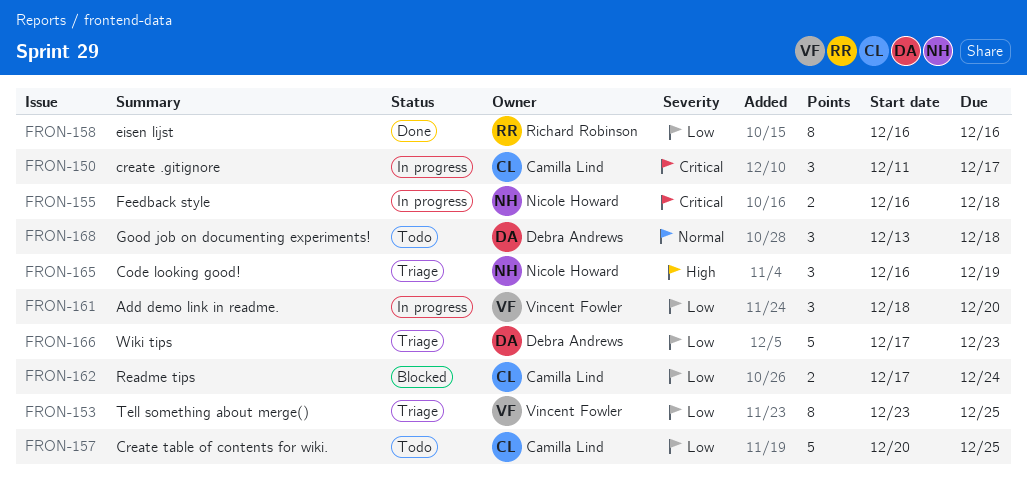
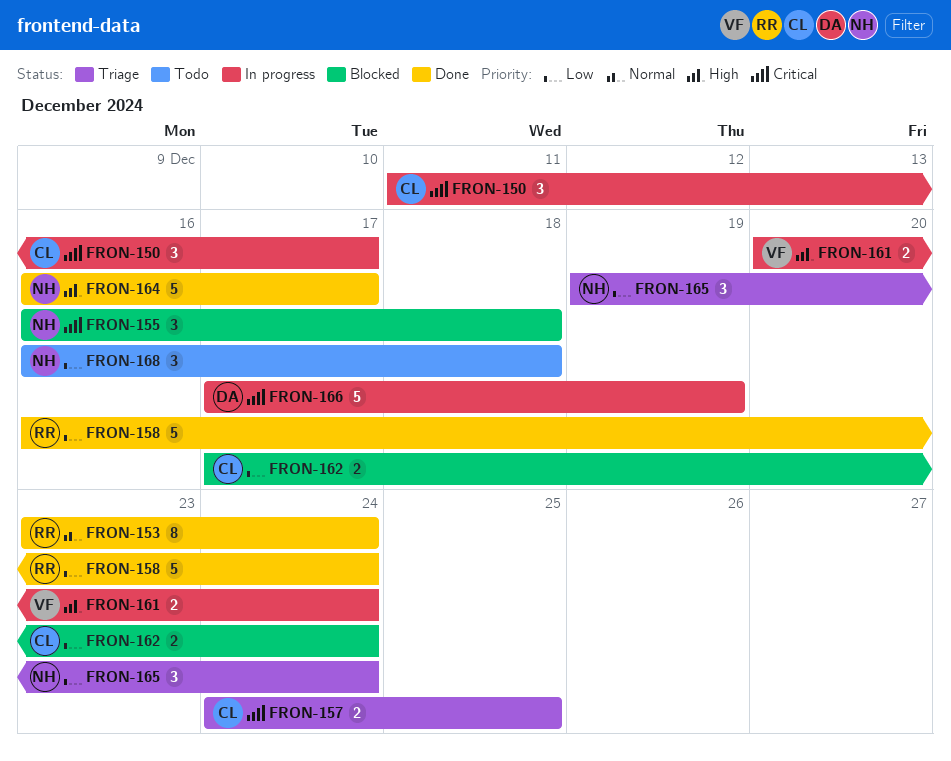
FRON-153, status: Triage -> Done
FRON-153, owner: Vincent Fowler -> Richard Robinson
FRON-153, priority: Low -> Normal
FRON-153, due: Dec 25 -> Dec 24
FRON-155, status: In progress -> Blocked
FRON-155, estimate: 2 -> 3
FRON-157, status: Todo -> Triage
FRON-157, priority: Low -> Critical
FRON-157, estimate: 5 -> 2
FRON-157, start: Dec 20 -> Dec 24
FRON-158, estimate: 8 -> 5
FRON-158, due: Dec 16 -> Dec 24
FRON-161, priority: Low -> High
FRON-161, estimate: 3 -> 2
FRON-161, start: Dec 18 -> Dec 20
FRON-161, due: Dec 20 -> Dec 24
FRON-164: none -> present
FRON-165, priority: High -> Low
FRON-165, start: Dec 16 -> Dec 19
FRON-165, due: Dec 19 -> Dec 24
FRON-166, status: Triage -> In progress
FRON-166, priority: Low -> Critical
FRON-166, due: Dec 23 -> Dec 19
FRON-168, owner: Debra Andrews -> Nicole Howard
FRON-168, priority: Normal -> Low
FRON-168, start: Dec 13 -> Dec 16

